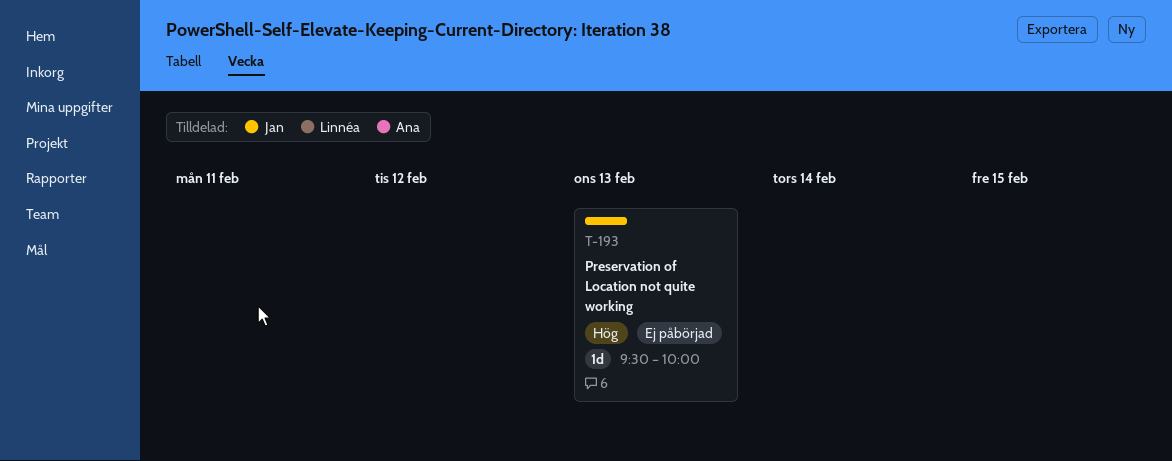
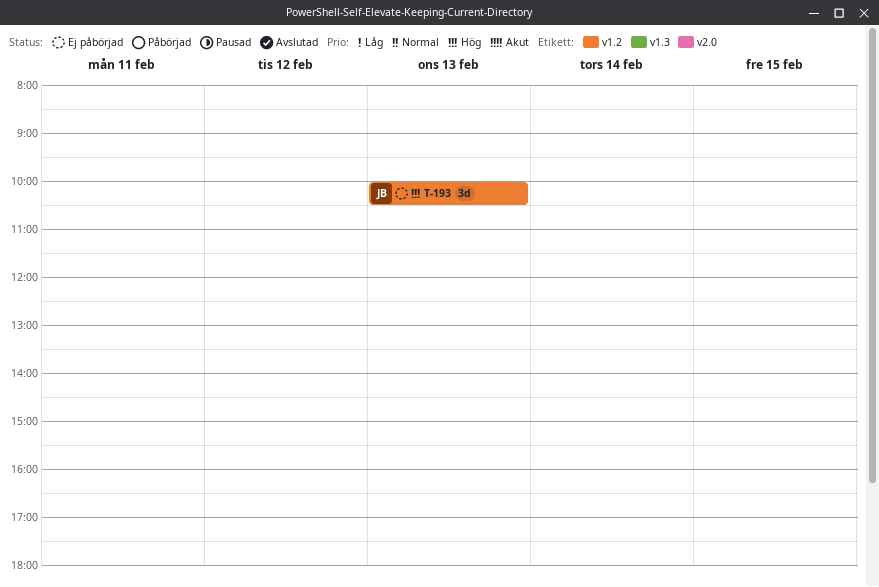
T-193, estimate: 1d -> 3d
T-193, begins: 09:30 -> 10:00
T-193, ends: 10:00 -> 10:30

